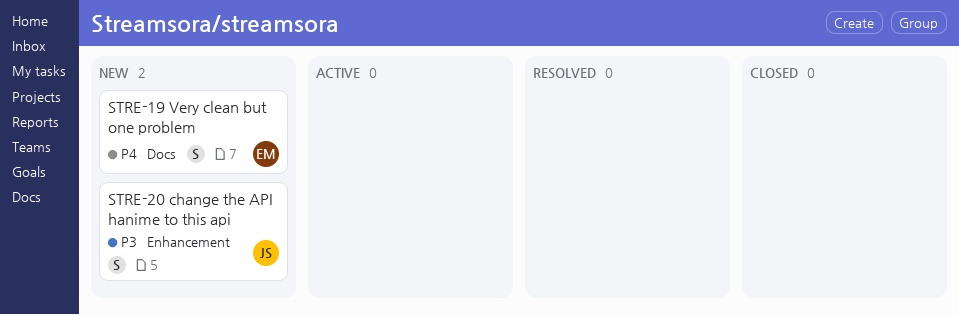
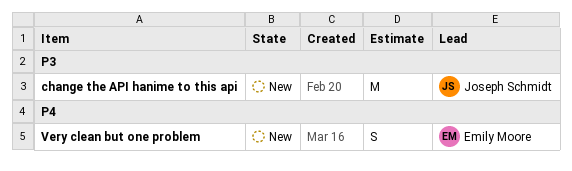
change the API hanime to this api, estimate: S -> M

